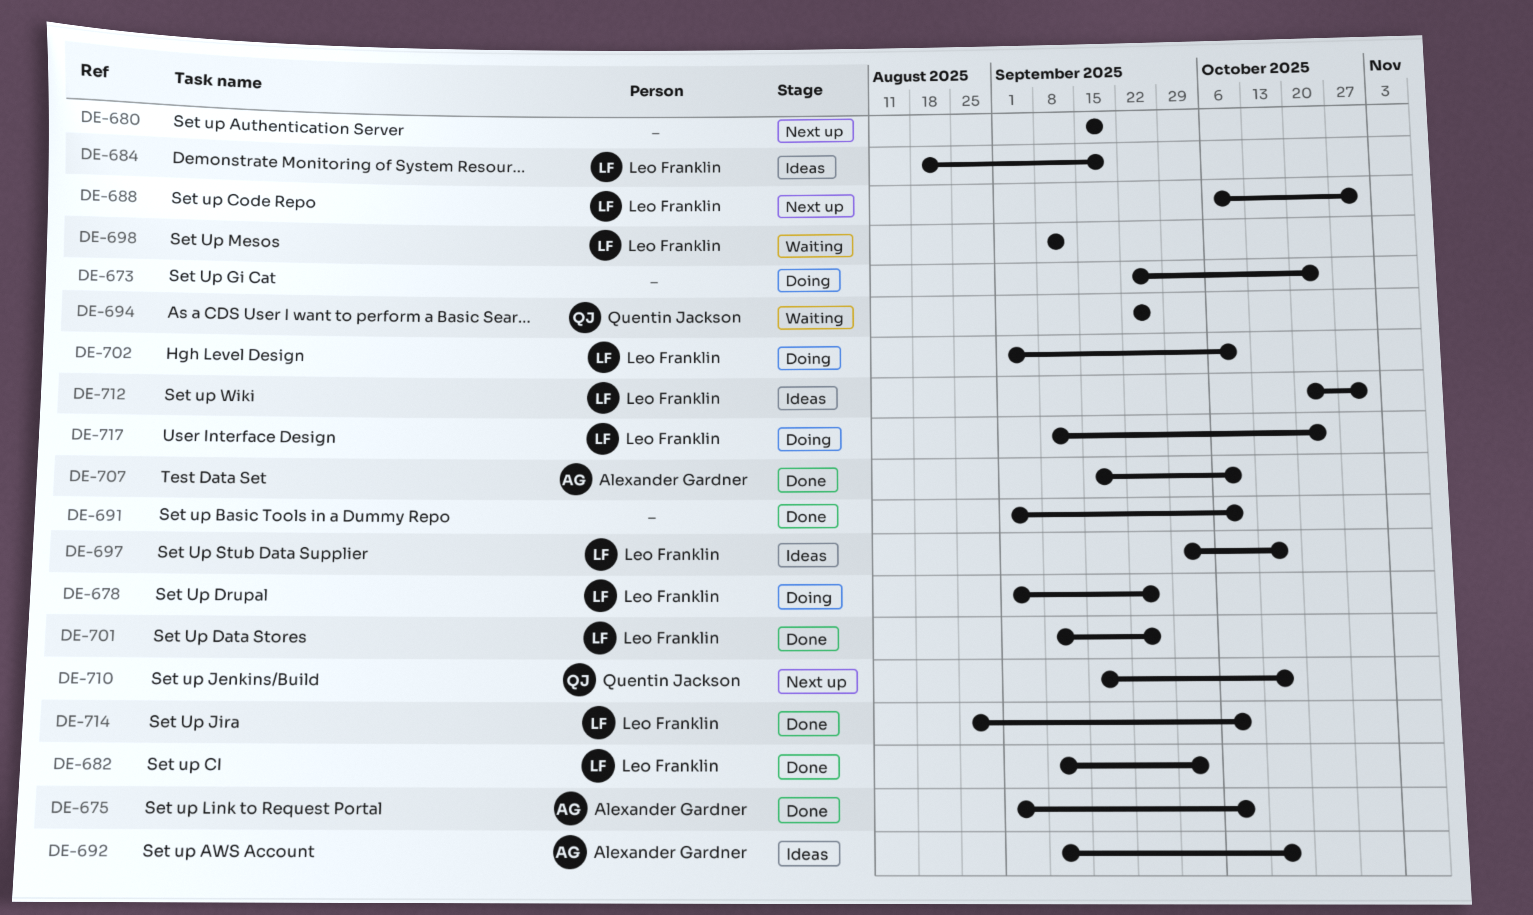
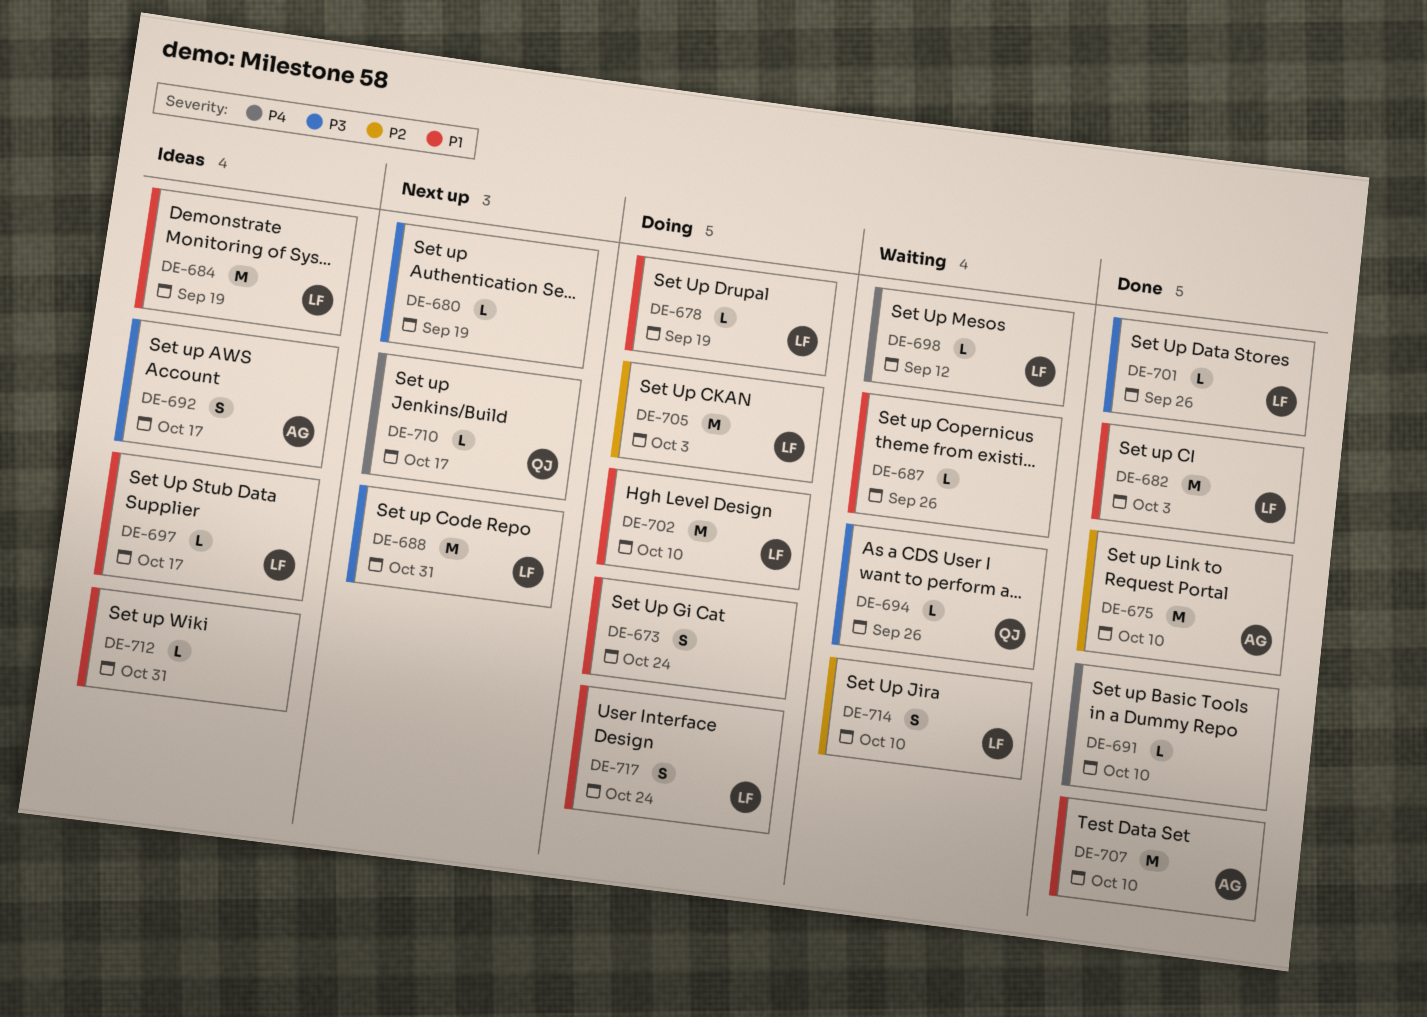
DE-678, due: Sep 26 -> Sep 19
DE-687: none -> present
DE-705: none -> present
DE-712, owner: Leo Franklin -> none
DE-714, status: Done -> Waiting

